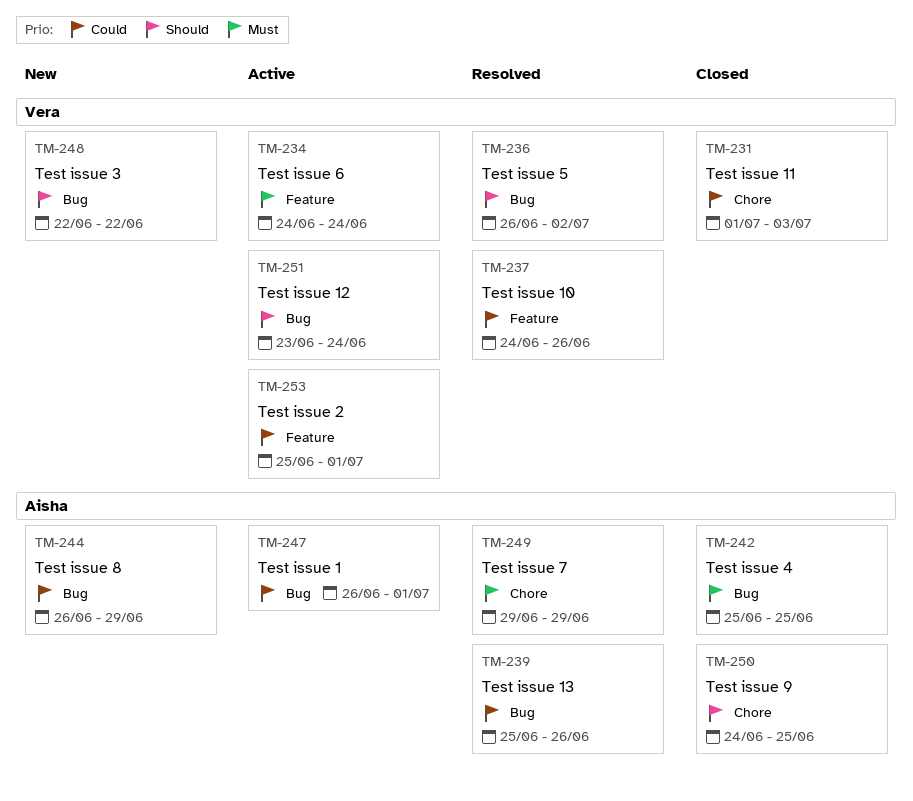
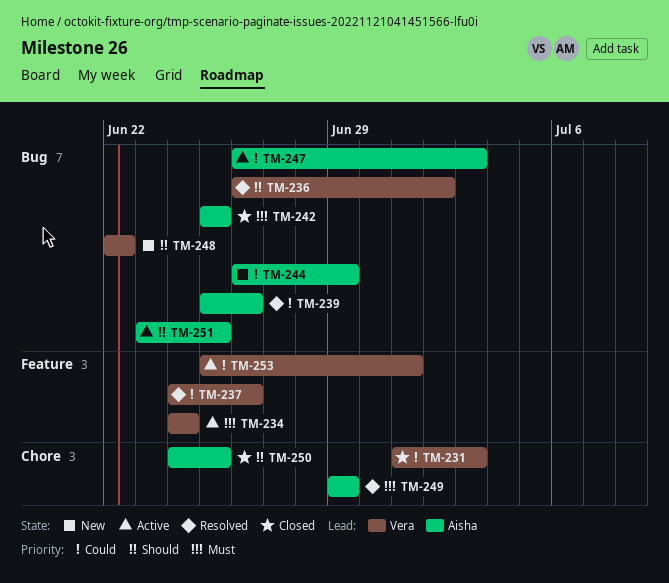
TM-247, due: Jul 1 -> Jul 3
TM-251, owner: Vera -> Aisha
TM-251, due: Jun 24 -> Jun 25

